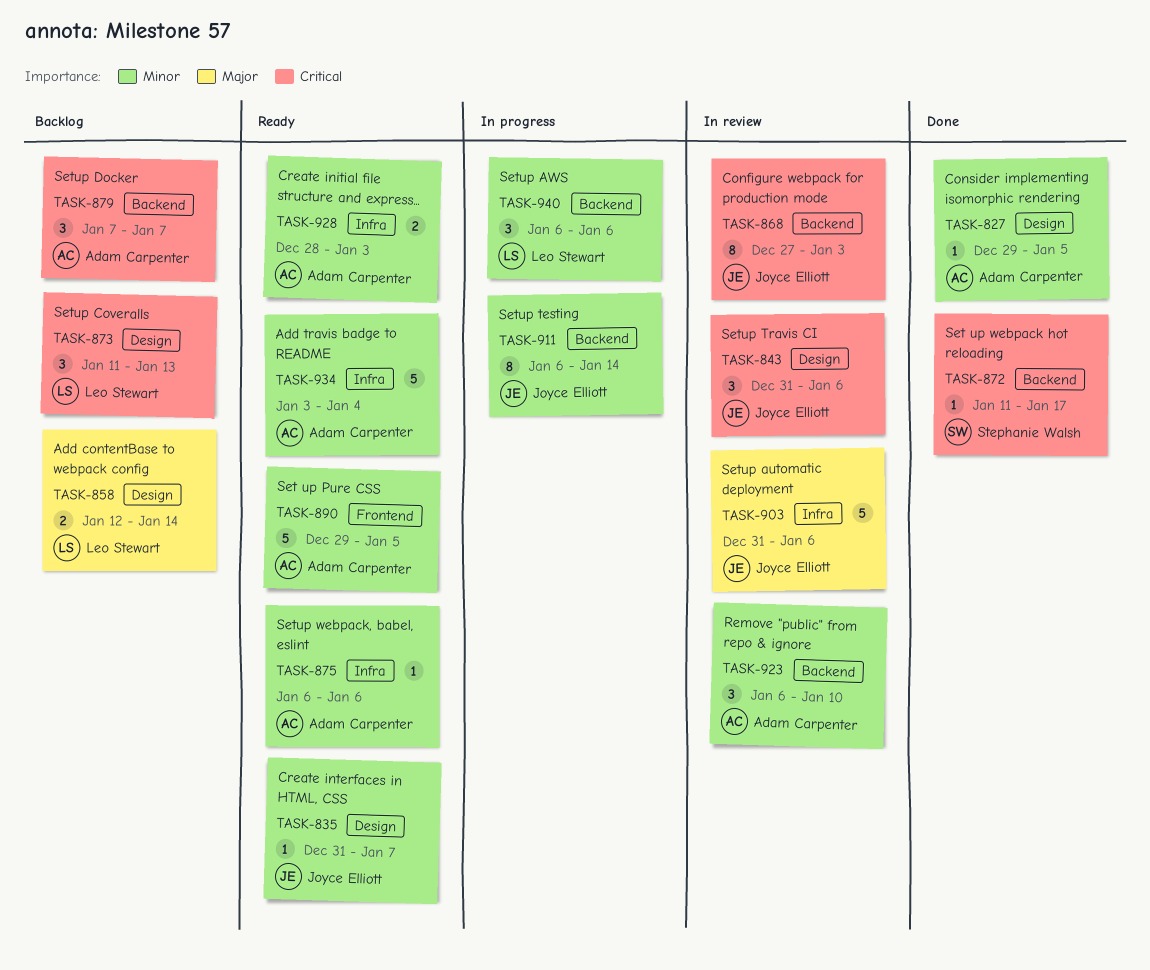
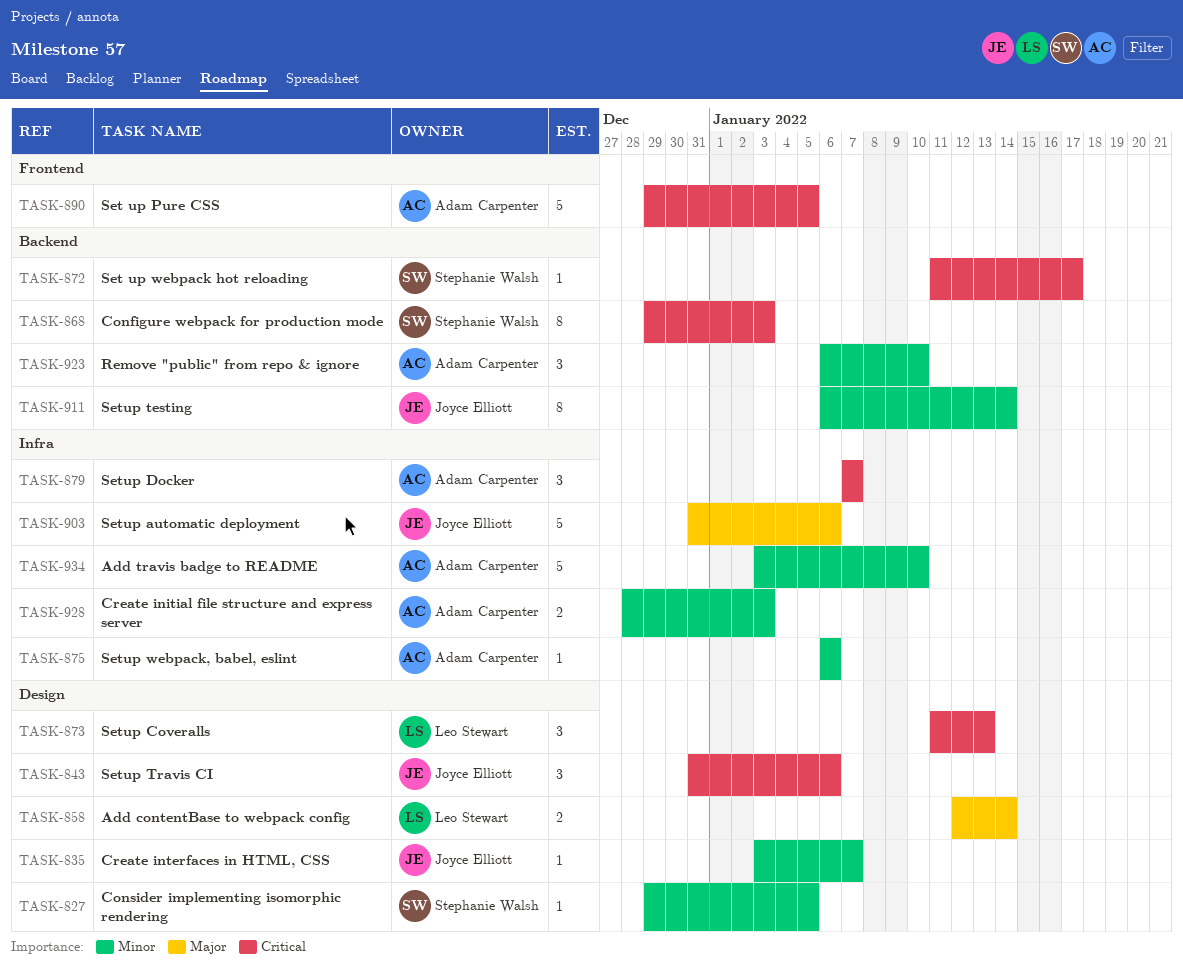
TASK-827, owner: Adam Carpenter -> Stephanie Walsh
TASK-835, start: Dec 31 -> Jan 3
TASK-868, owner: Joyce Elliott -> Stephanie Walsh
TASK-868, start: Dec 27 -> Dec 29
TASK-879, label: Backend -> Infra
TASK-890, priority: Minor -> Critical
TASK-934, due: Jan 4 -> Jan 10
TASK-940: present -> none

